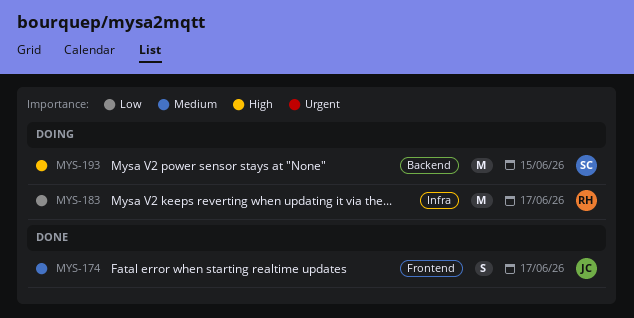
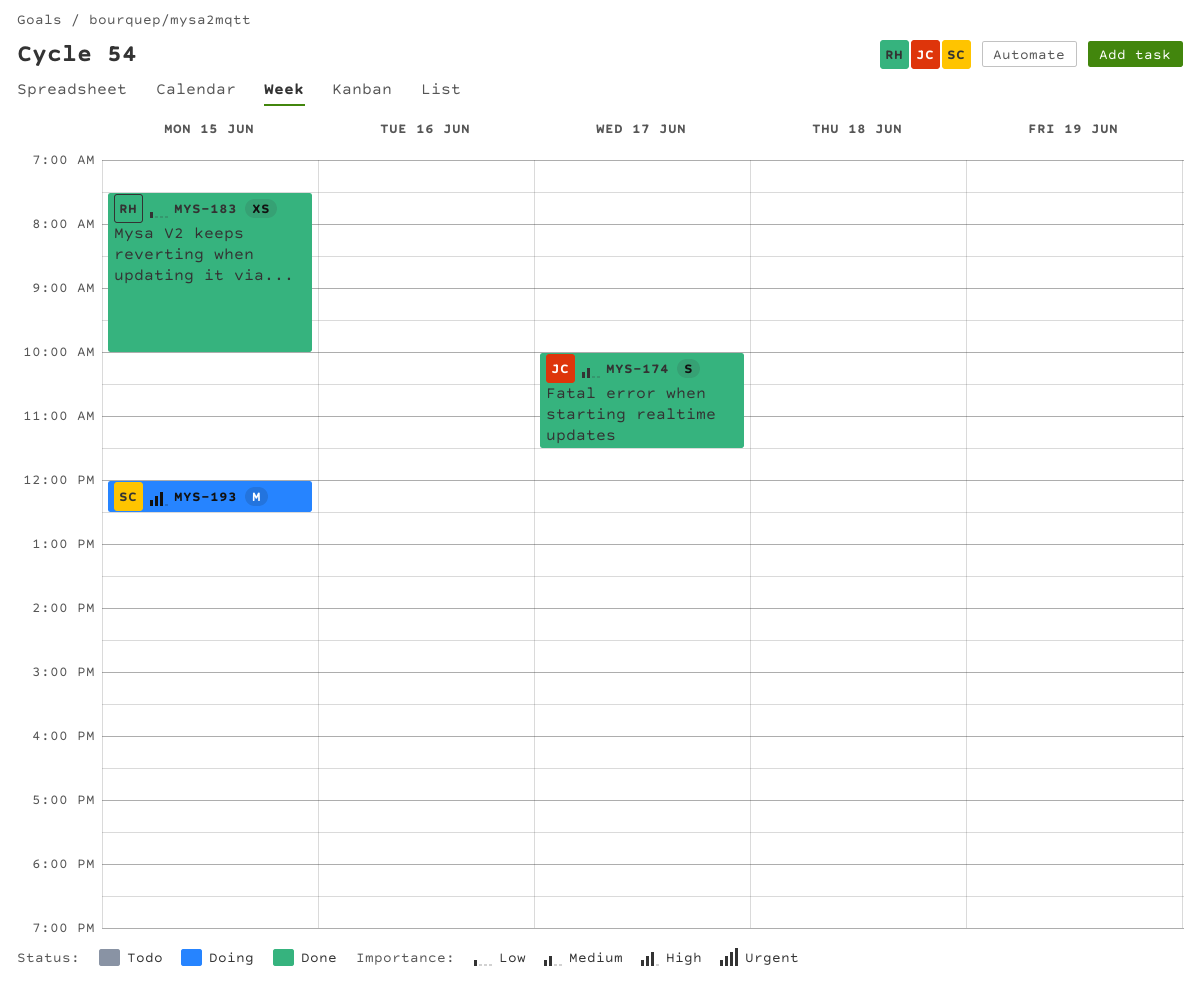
MYS-183, status: Doing -> Done
MYS-183, estimate: M -> XS
MYS-183, day: Jun 17 -> Jun 15

